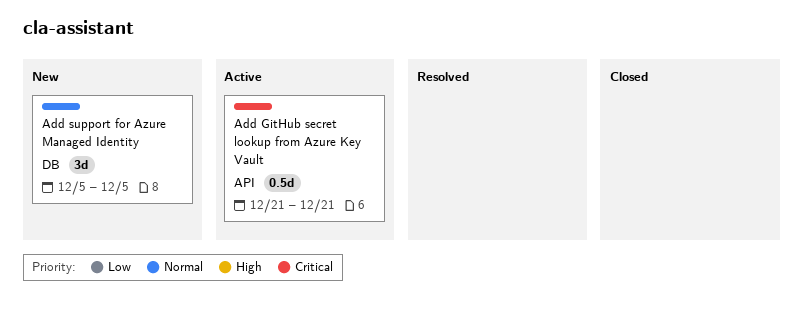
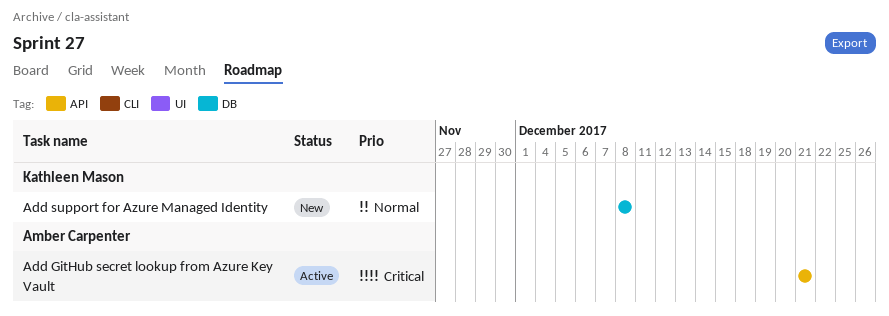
Add support for Azure Managed Identity, start: Dec 5 -> Dec 8
Add support for Azure Managed Identity, due: Dec 5 -> Dec 8

